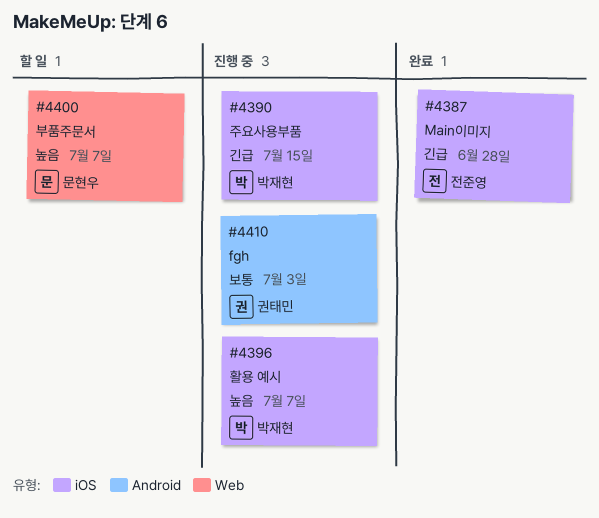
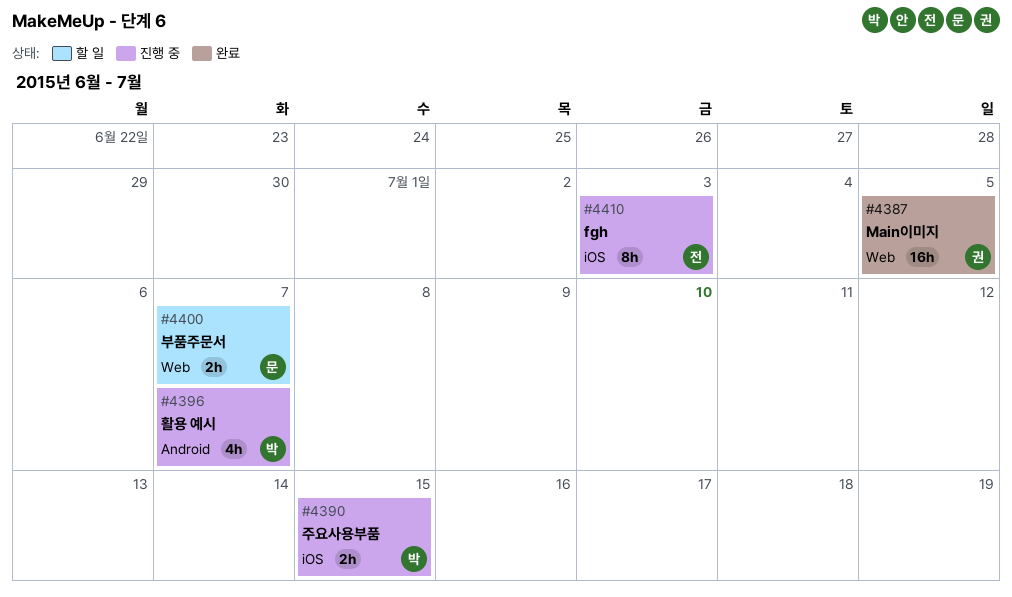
#4387, owner: 전준영 -> 권태민
#4387, label: iOS -> Web
#4387, due: Jun 28 -> Jul 5
#4396, label: iOS -> Android
#4410, owner: 권태민 -> 전준영
#4410, label: Android -> iOS

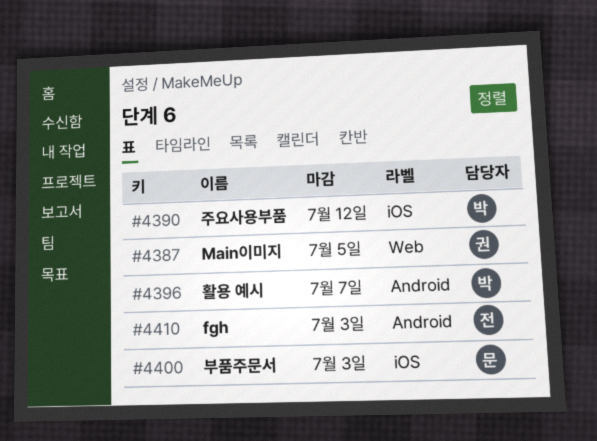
#4390, due: Jul 15 -> Jul 12
#4400, label: Web -> iOS
#4400, due: Jul 7 -> Jul 3
#4410, label: iOS -> Android

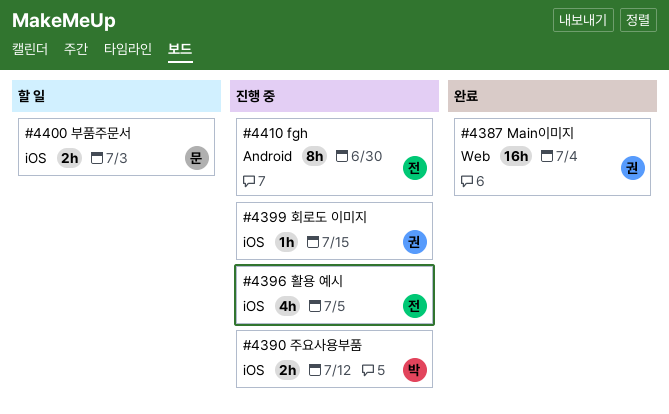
#4387, due: Jul 5 -> Jul 4
#4396, owner: 박 -> 전
#4396, label: Android -> iOS
#4396, due: Jul 7 -> Jul 5
#4399: none -> present
#4410, due: Jul 3 -> Jun 30

